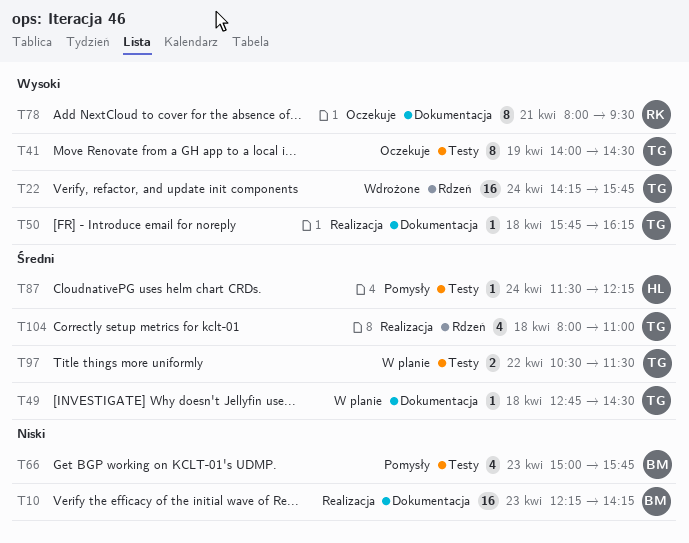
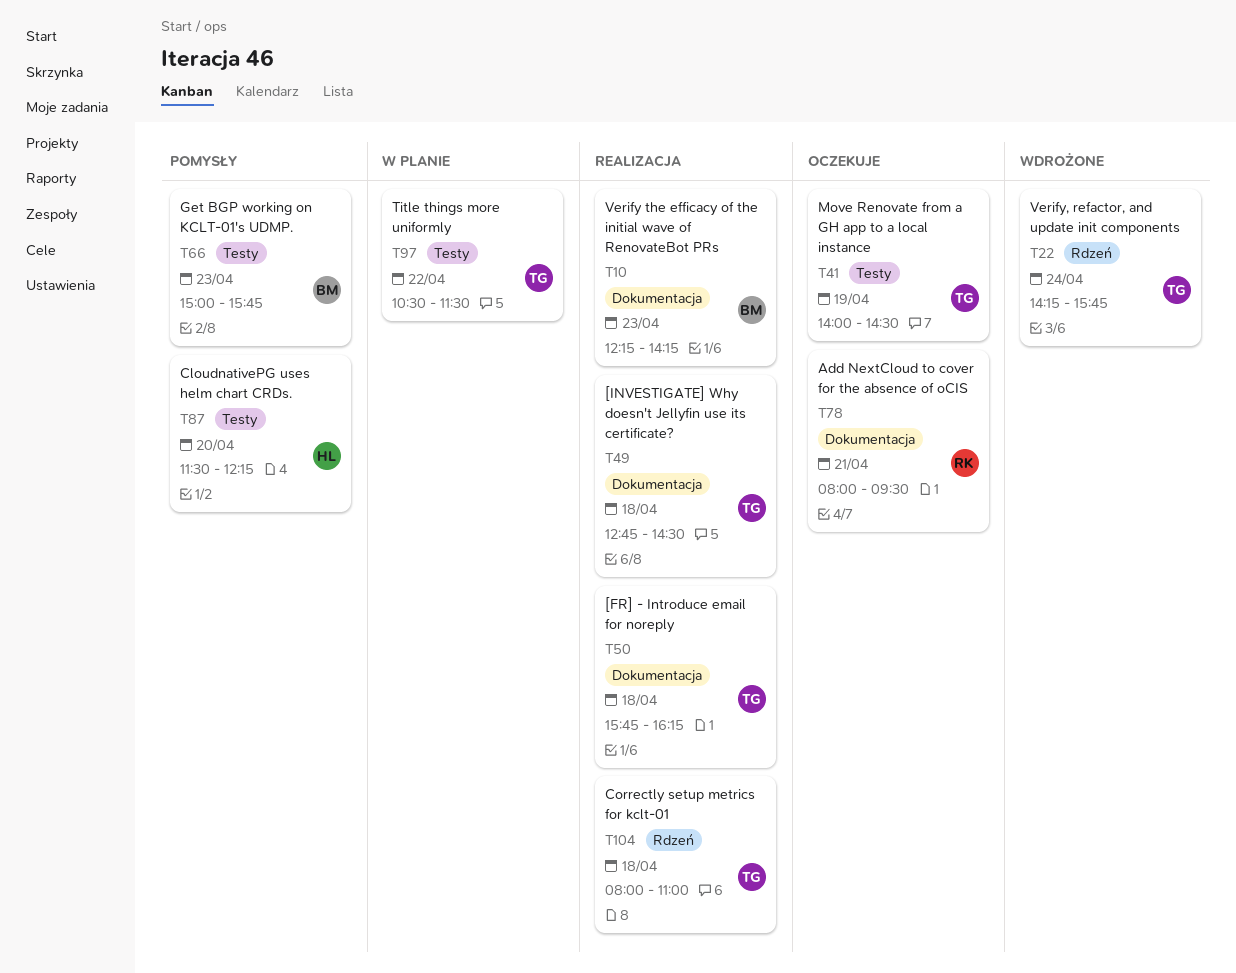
T49, status: W planie -> Realizacja
T87, day: Apr 24 -> Apr 20

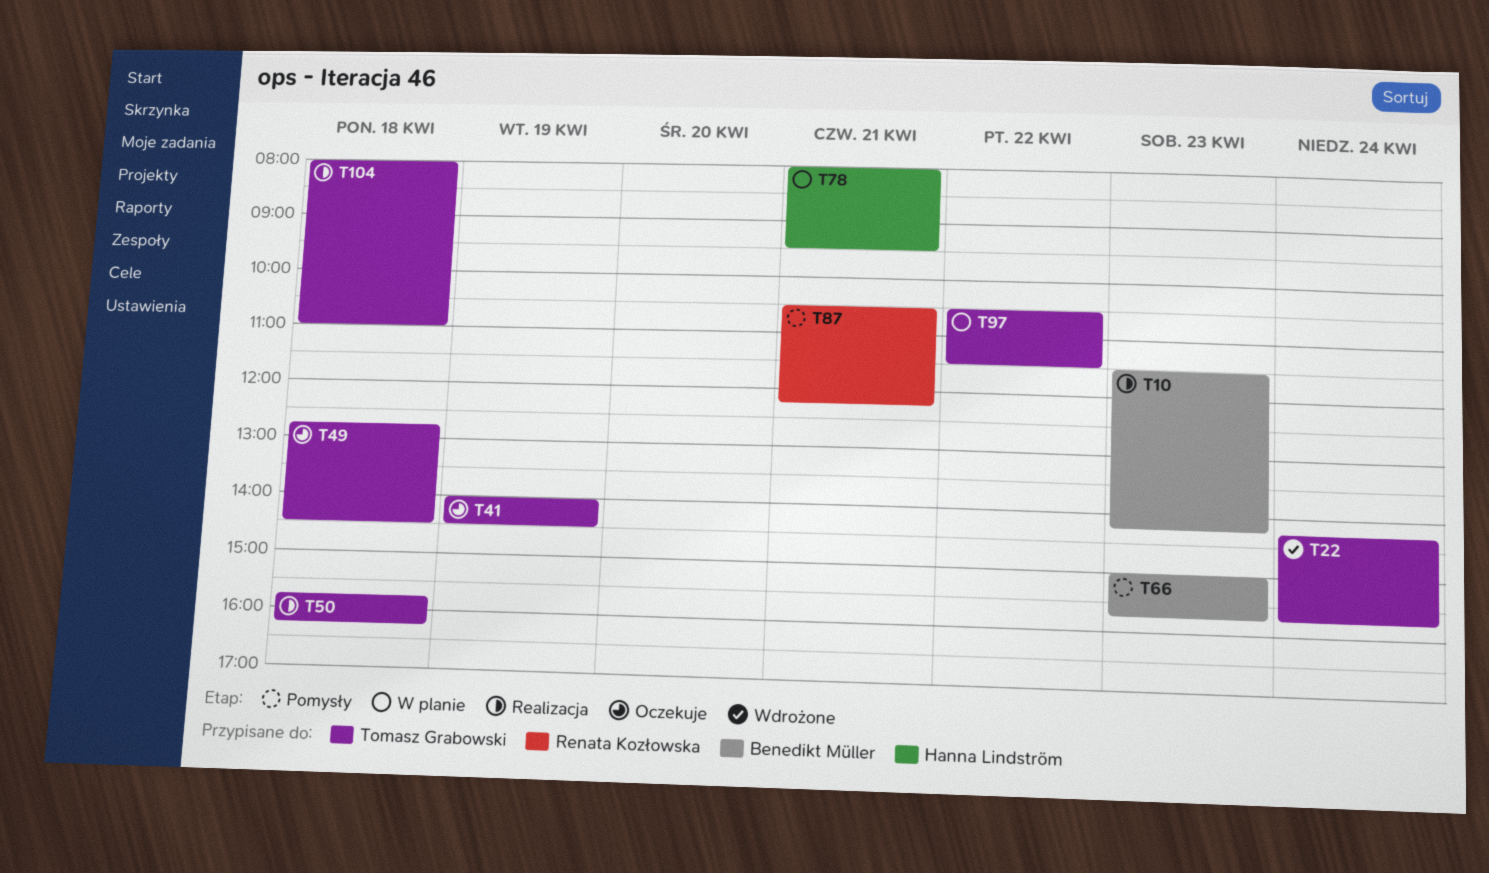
T10, begins: 12:15 -> 11:30
T49, status: Realizacja -> Oczekuje
T78, status: Oczekuje -> W planie
T78, owner: Renata Kozłowska -> Hanna Lindström
T87, owner: Hanna Lindström -> Renata Kozłowska
T87, day: Apr 20 -> Apr 21
T87, begins: 11:30 -> 10:30

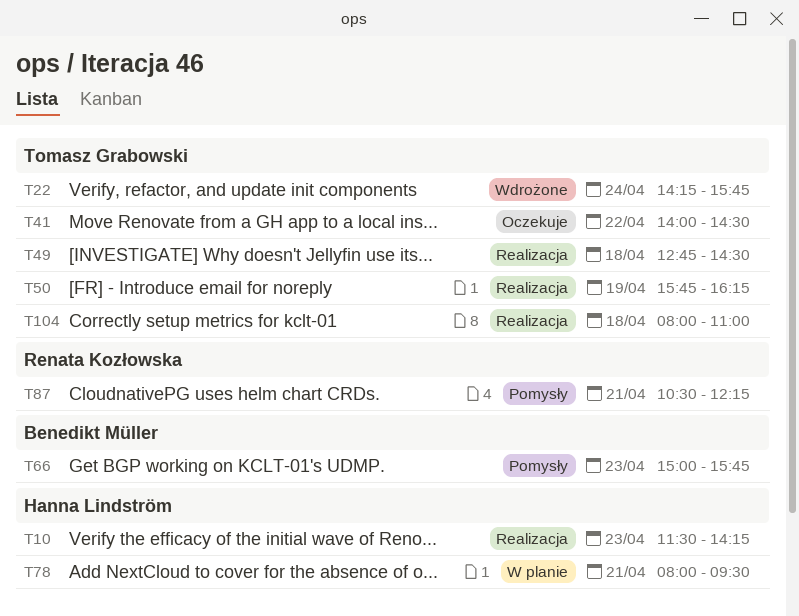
T10, owner: Benedikt Müller -> Hanna Lindström
T41, day: Apr 19 -> Apr 22
T49, status: Oczekuje -> Realizacja
T50, day: Apr 18 -> Apr 19
T97: present -> none

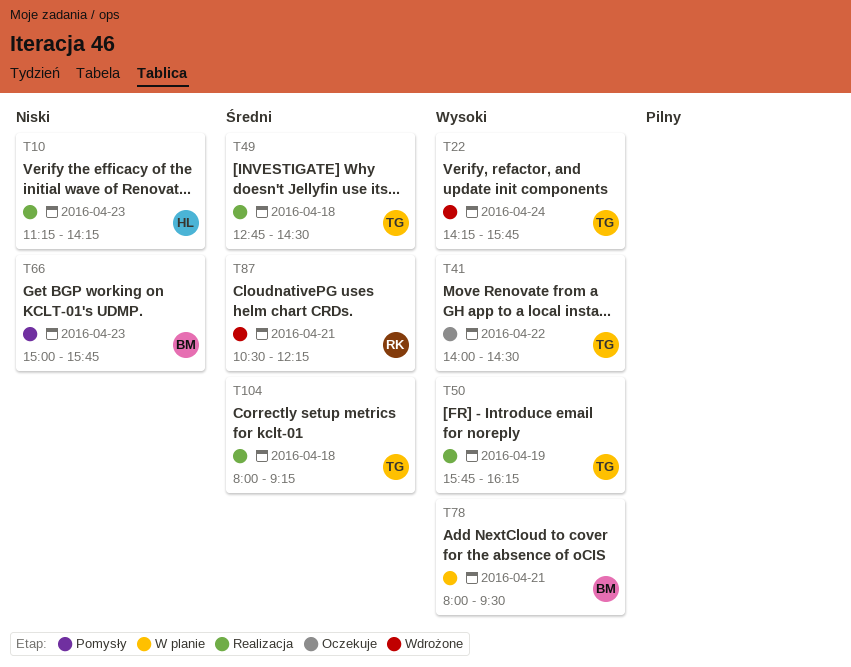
T10, begins: 11:30 -> 11:15
T78, owner: Hanna Lindström -> Benedikt Müller
T87, status: Pomysły -> Wdrożone
T104, ends: 11:00 -> 09:15

